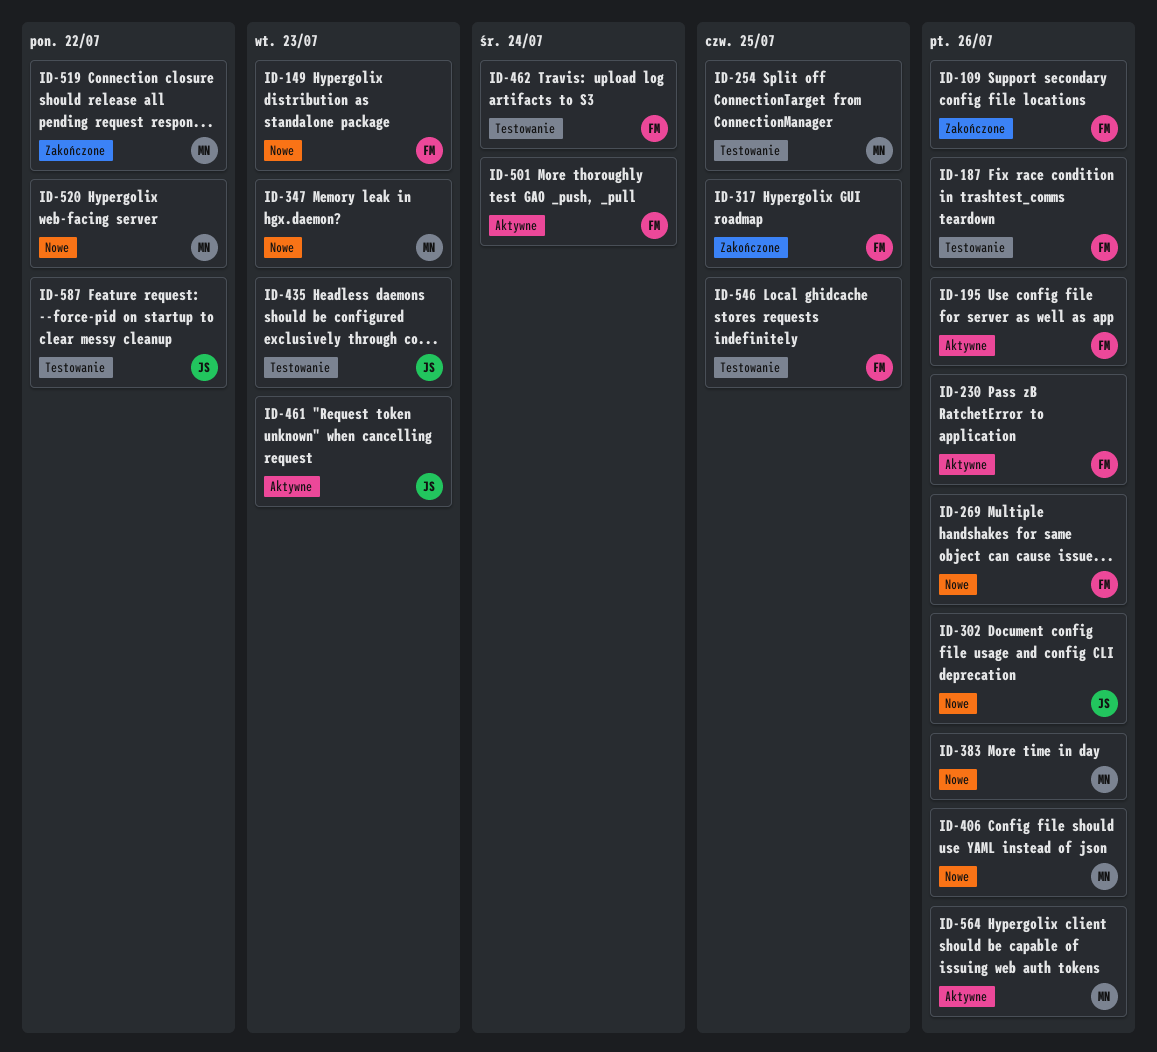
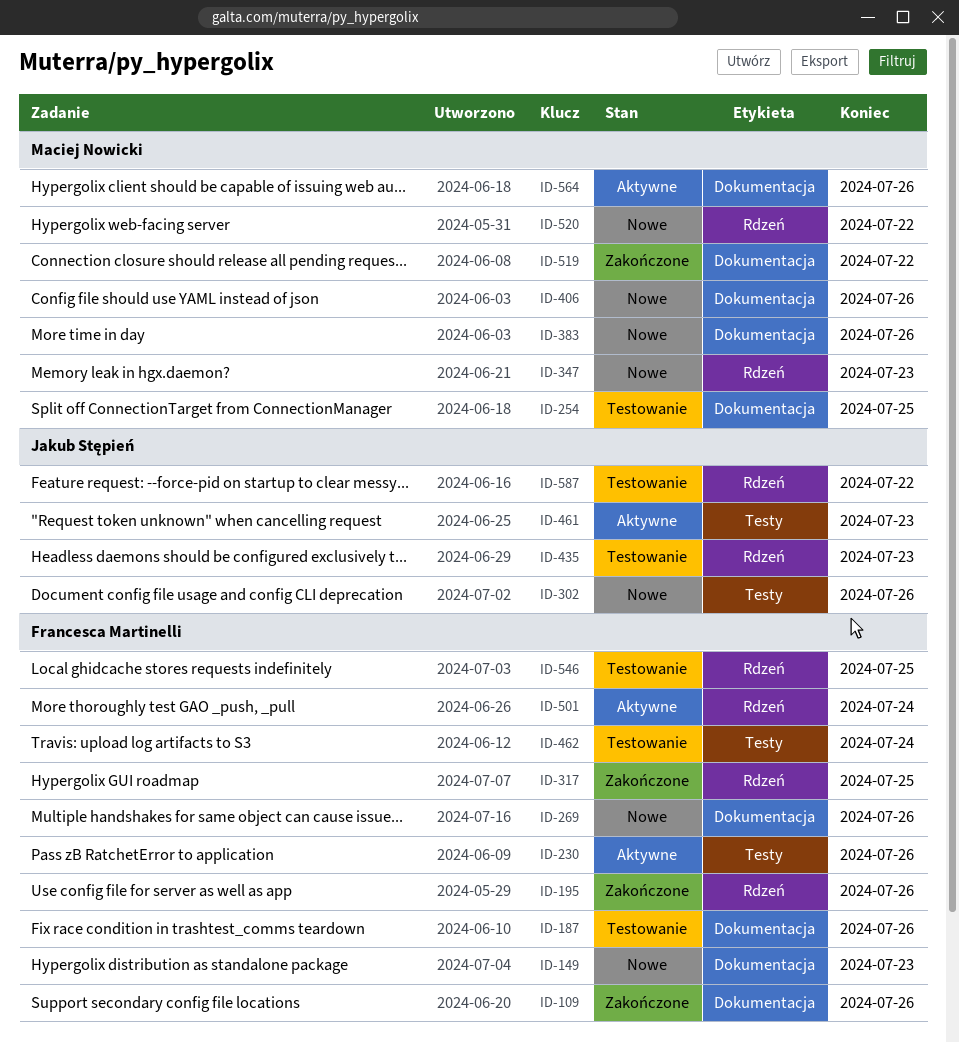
ID-195, status: Aktywne -> Zakończone

